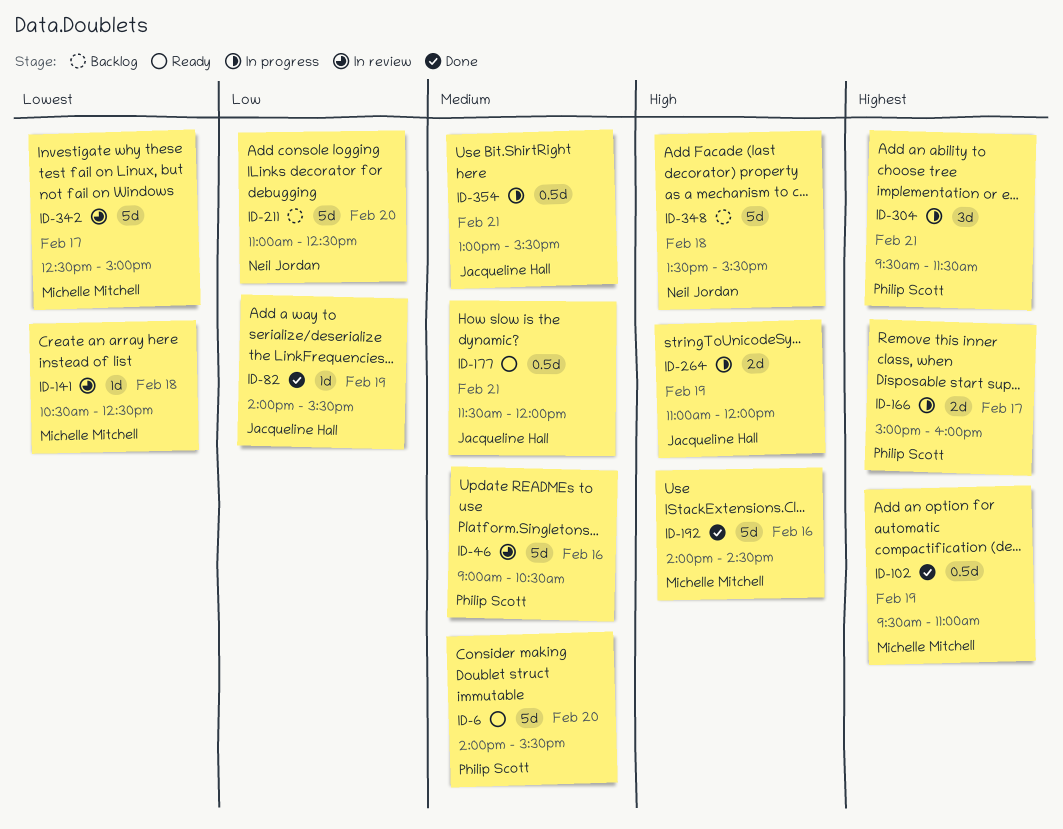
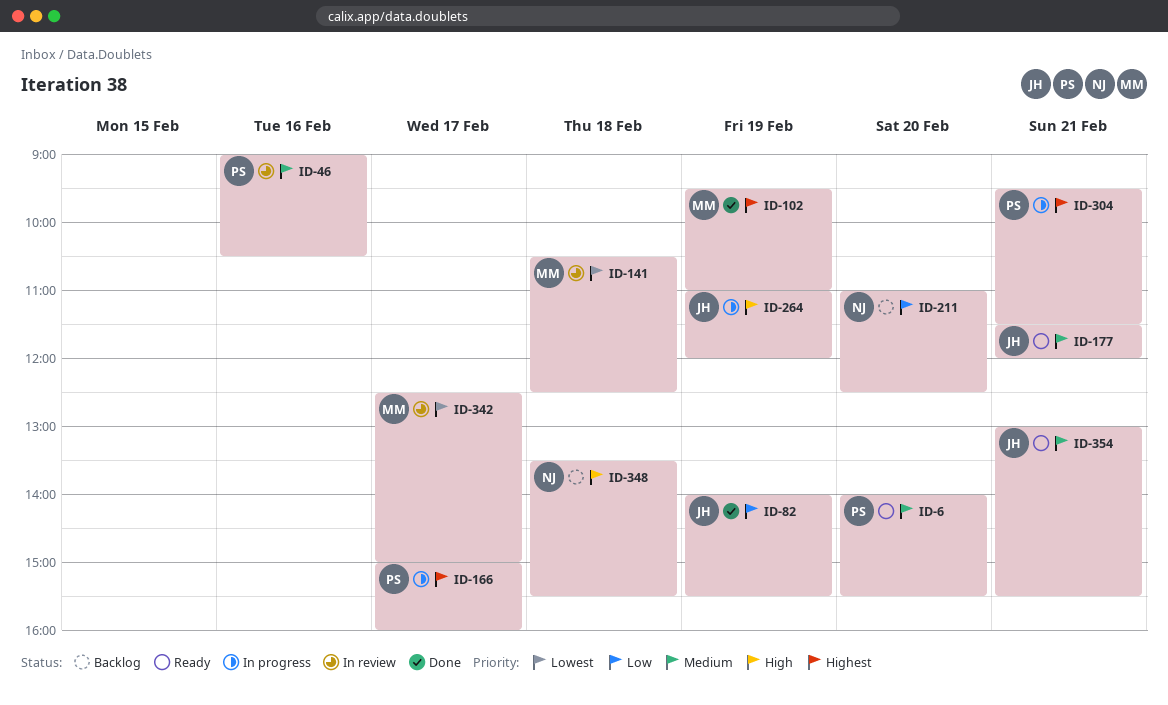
ID-192: present -> none
ID-354, status: In progress -> Ready

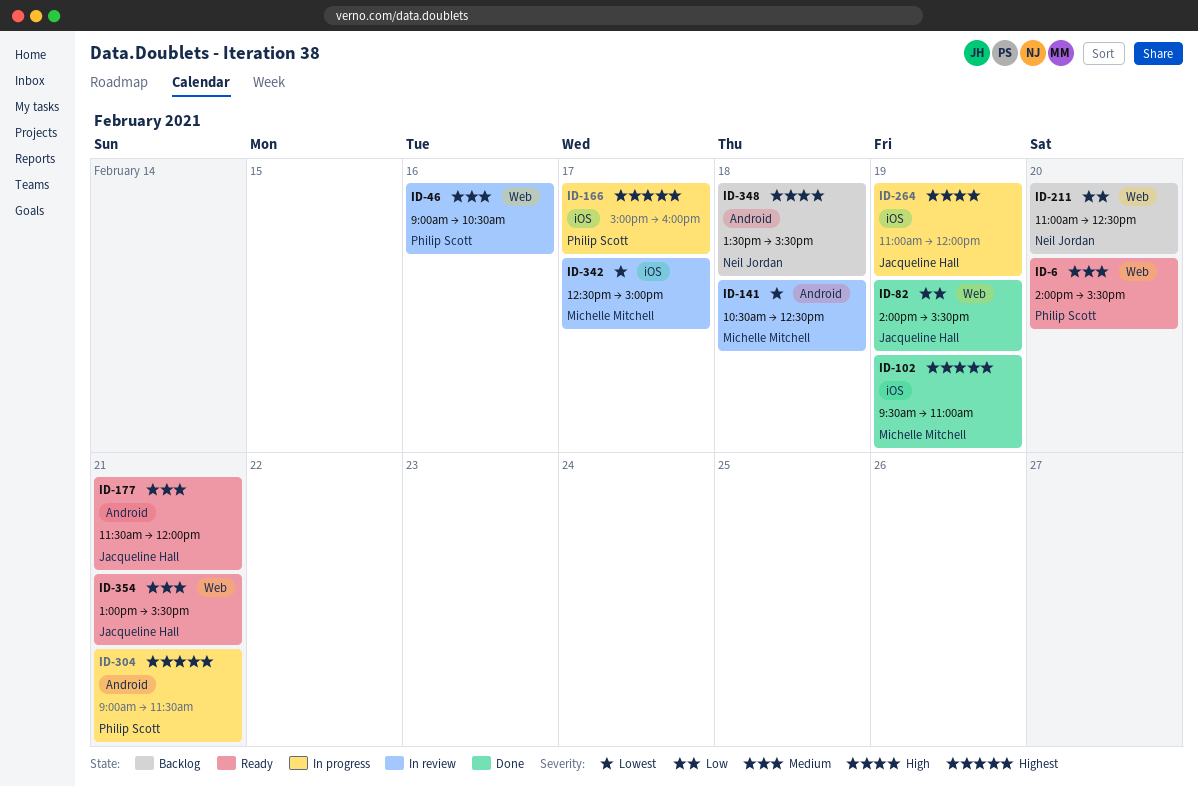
ID-304, begins: 09:30 -> 09:00

